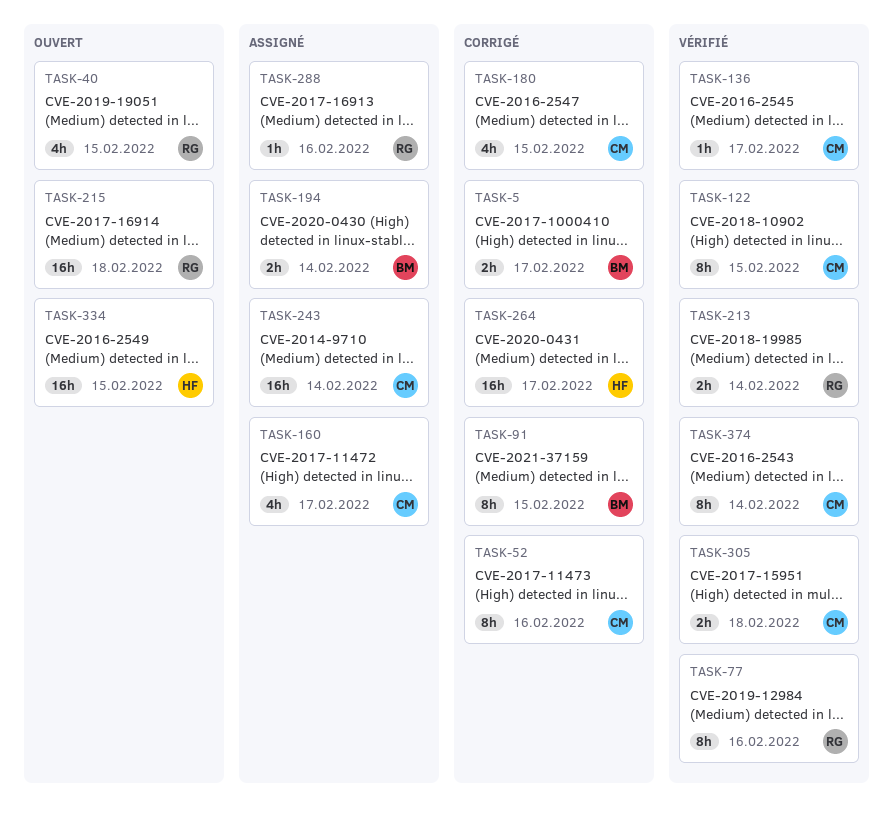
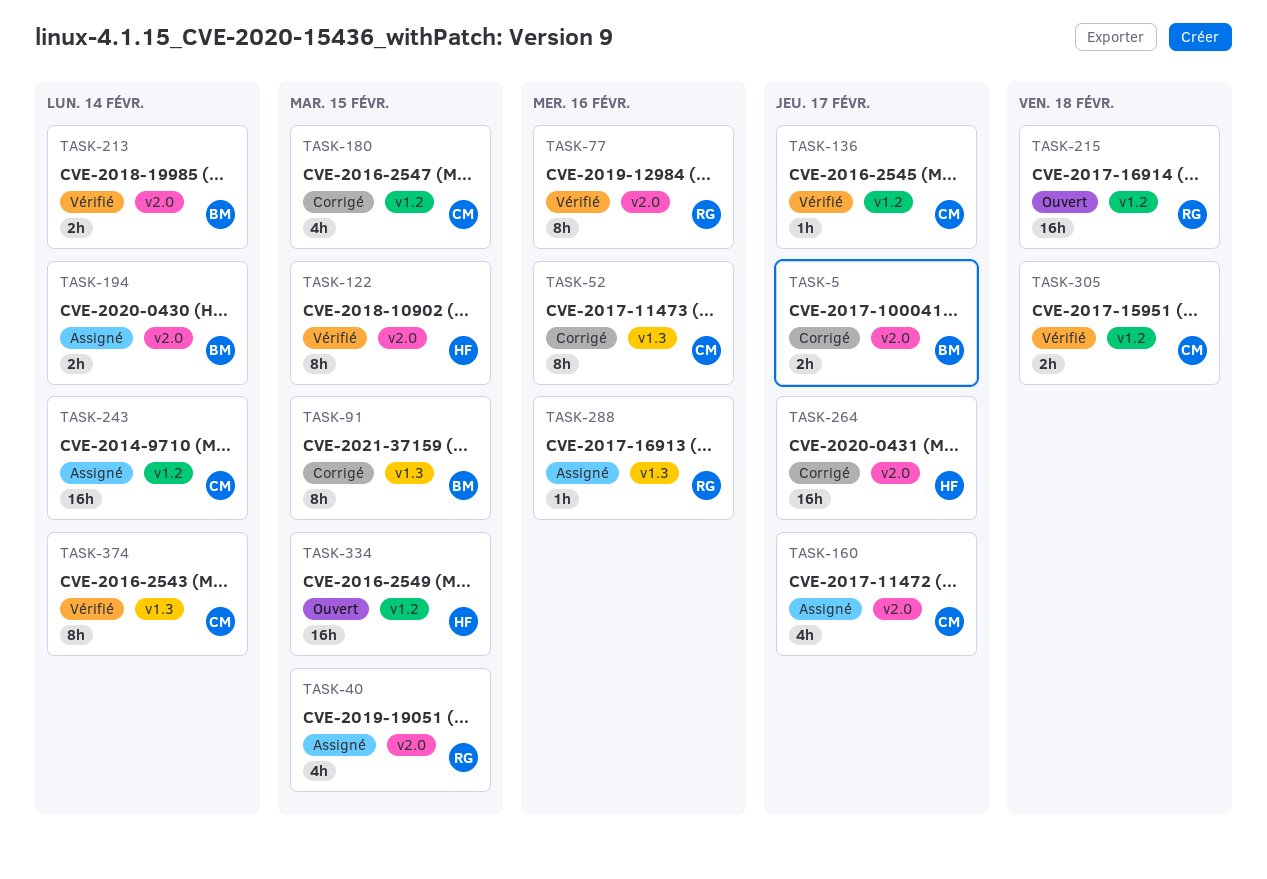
TASK-40, status: Ouvert -> Assigné
TASK-122, owner: CM -> HF
TASK-213, owner: RG -> BM

